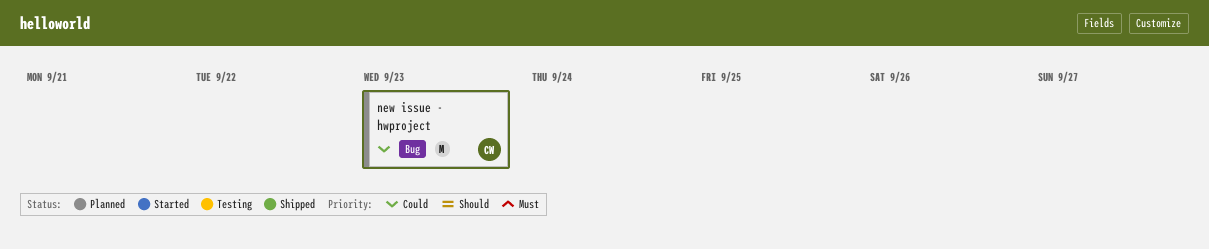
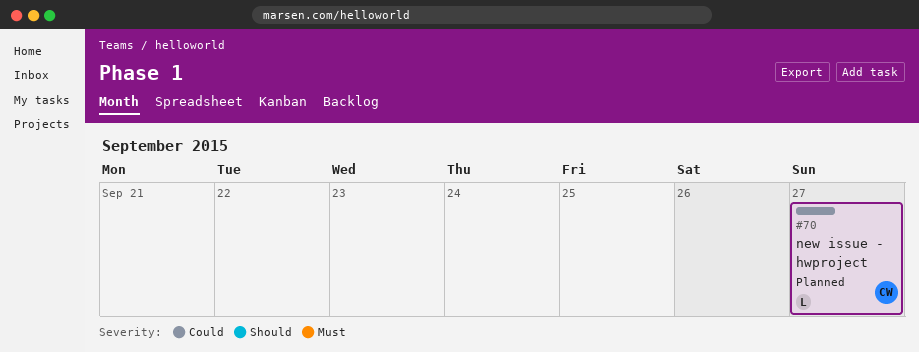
new issue - hwproject, estimate: M -> L
new issue - hwproject, due: Sep 23 -> Sep 27

